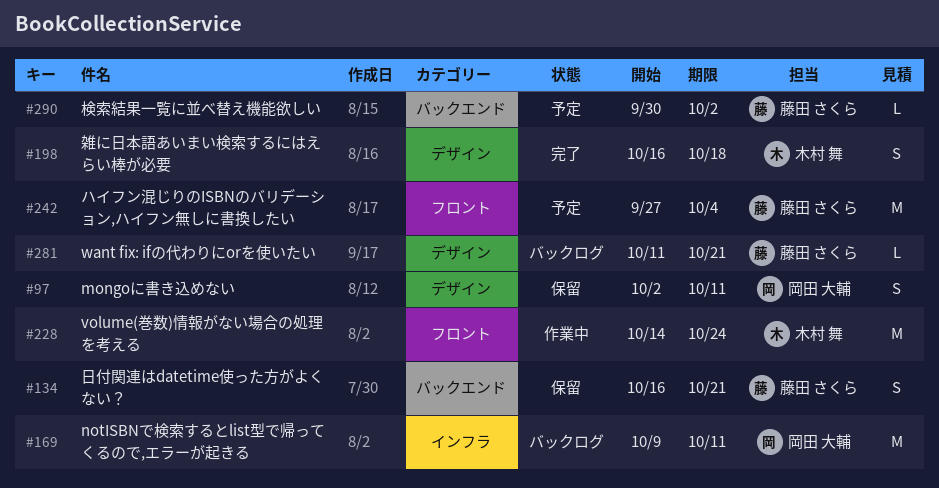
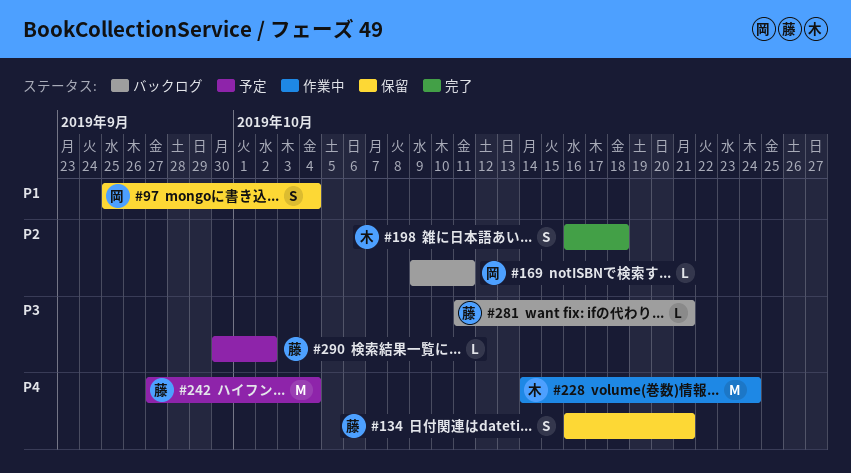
#97, start: Oct 2 -> Sep 25
#97, due: Oct 11 -> Oct 4
#169, estimate: M -> L

